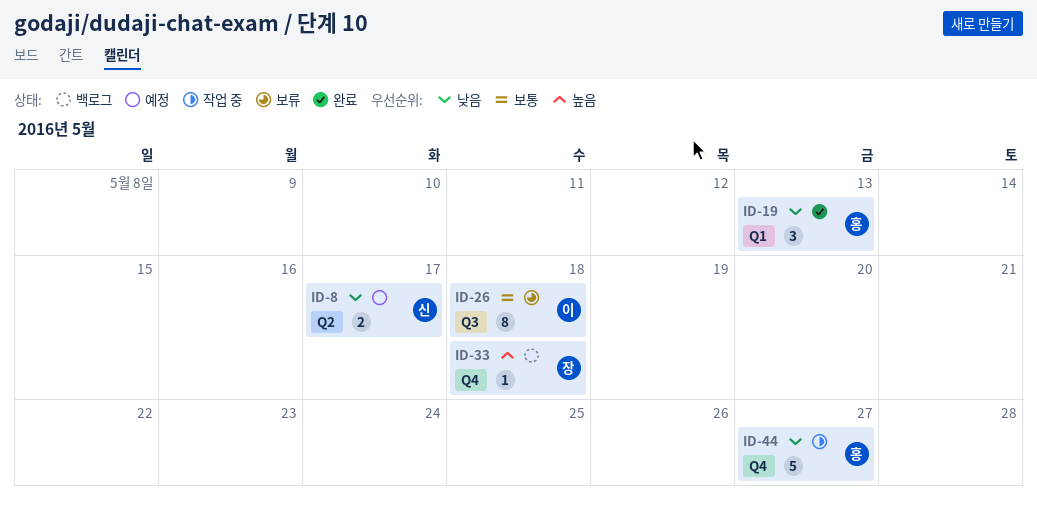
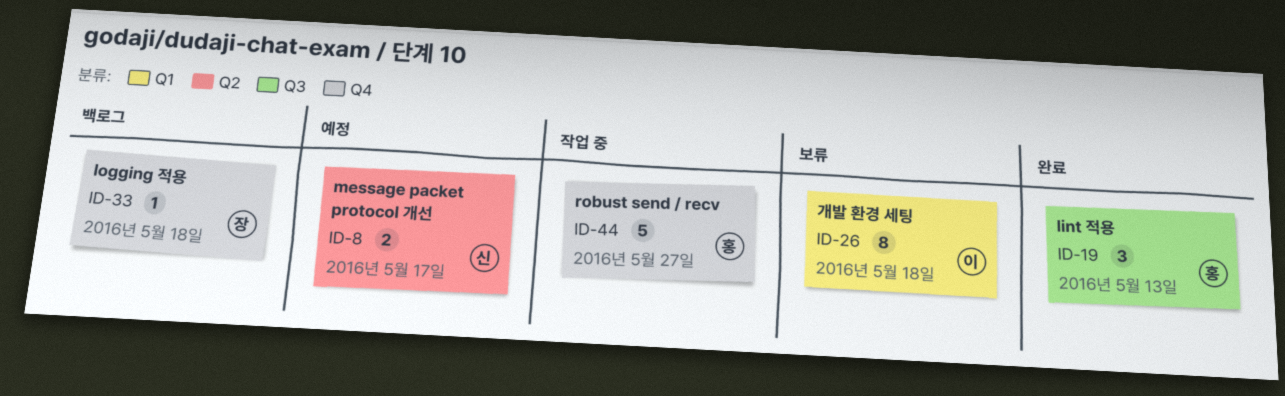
ID-19, label: Q1 -> Q3
ID-26, label: Q3 -> Q1

